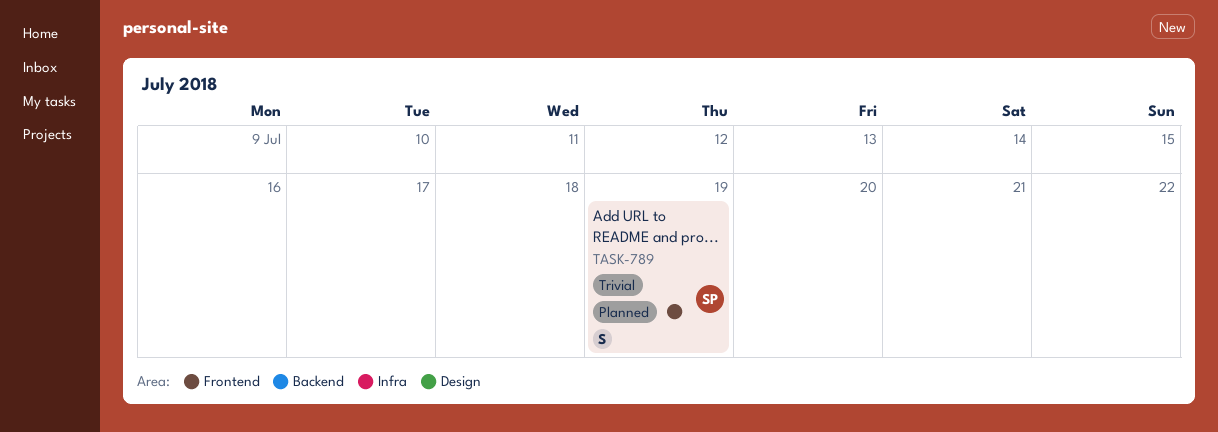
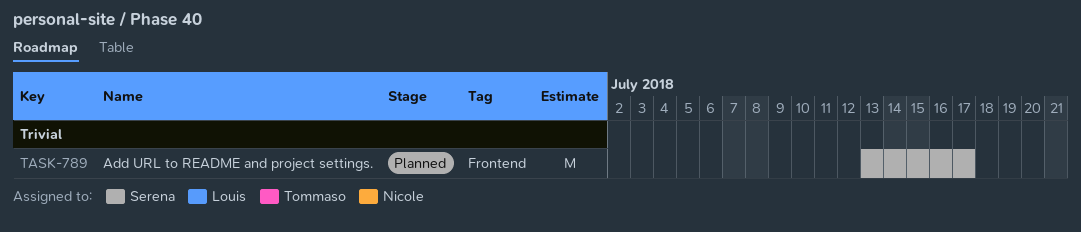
TASK-789, estimate: S -> M
TASK-789, due: Jul 19 -> Jul 17

